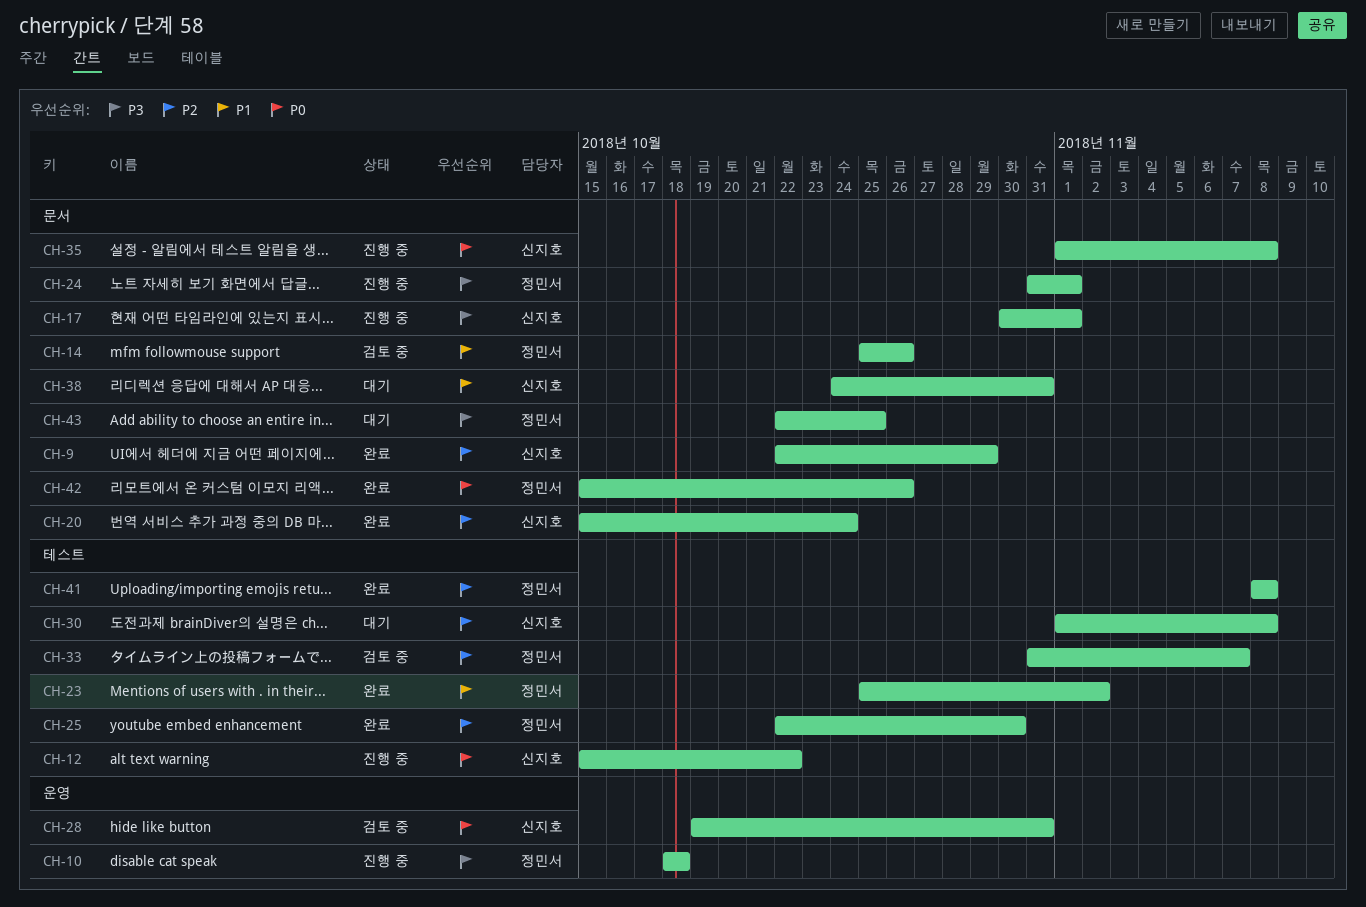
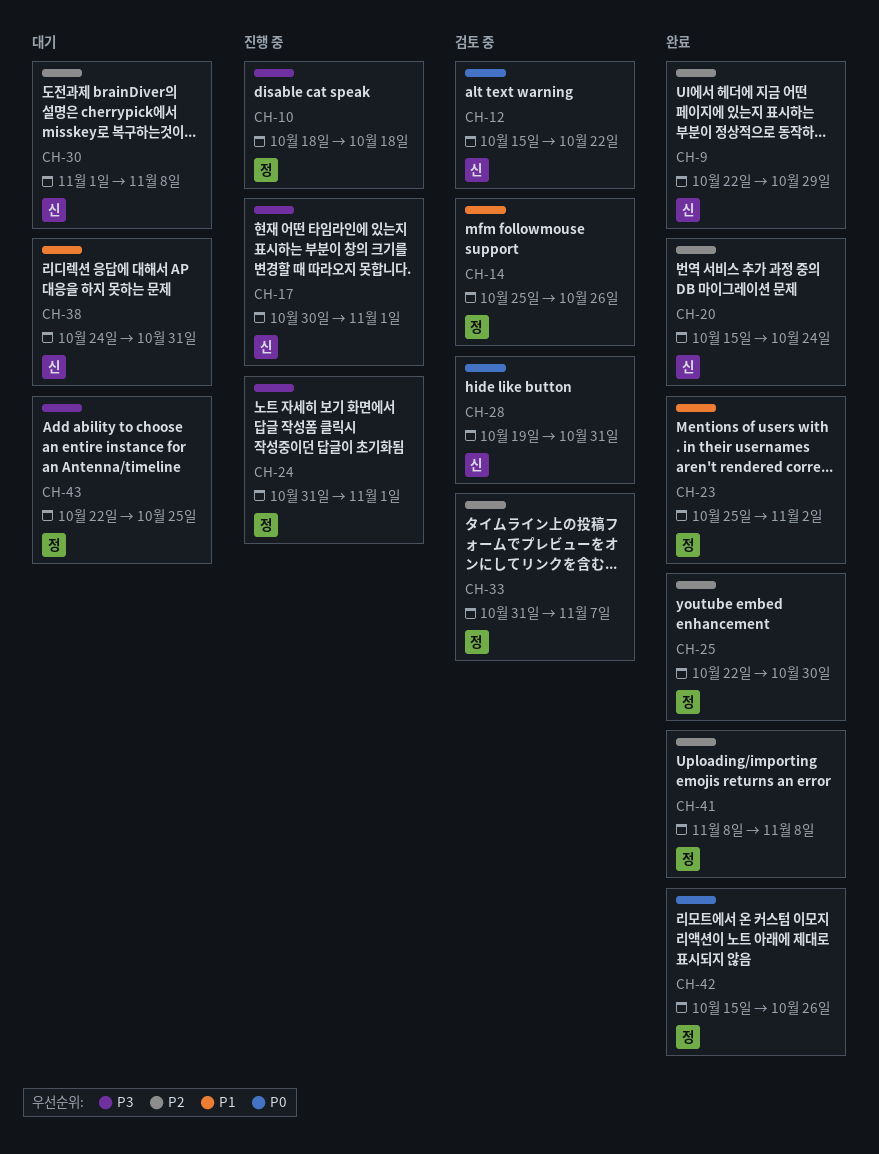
CH-12, status: 진행 중 -> 검토 중
CH-35: present -> none

